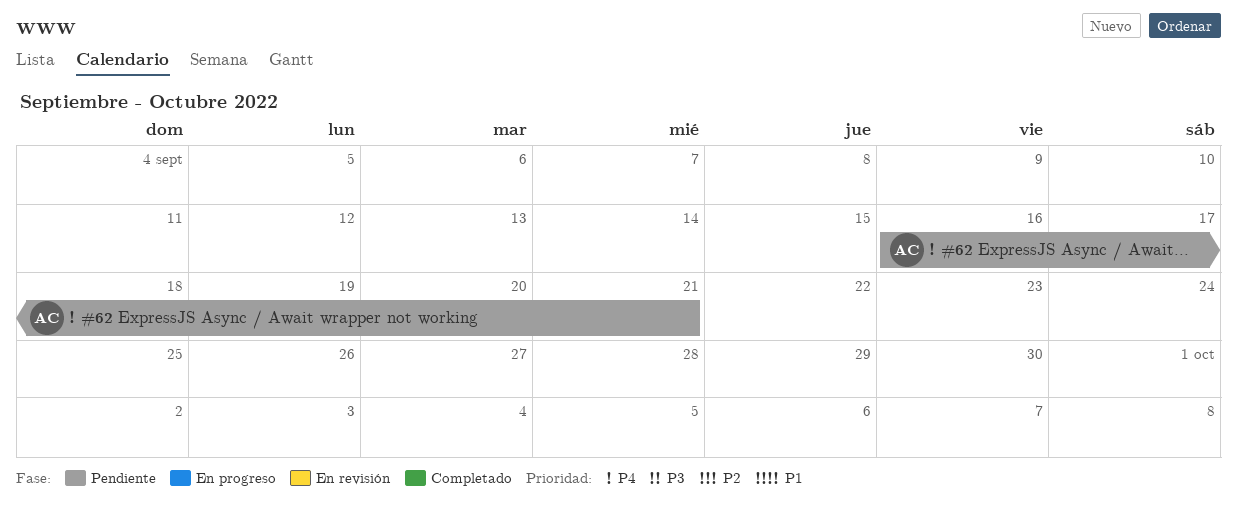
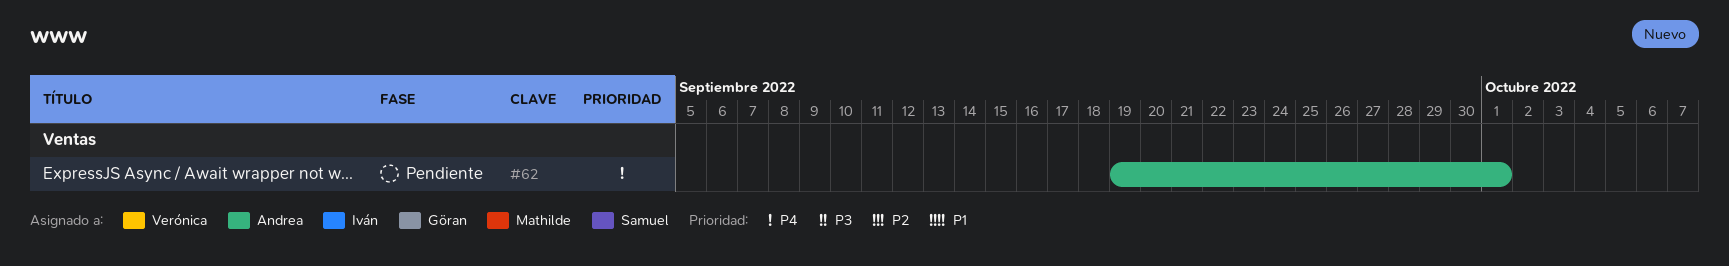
#62, start: Sep 16 -> Sep 19
#62, due: Sep 21 -> Oct 1

